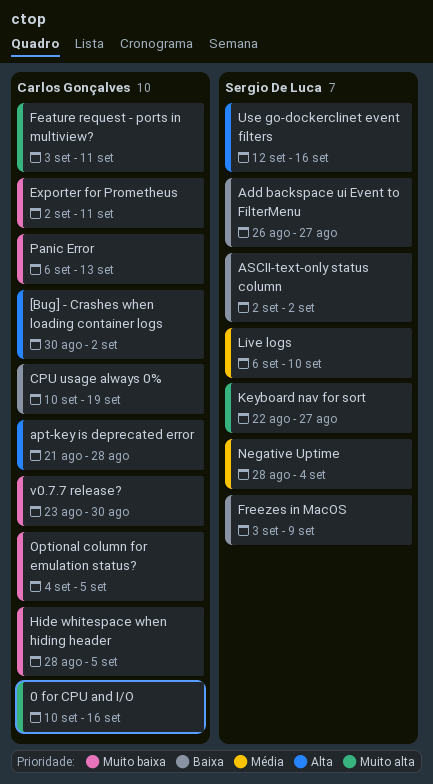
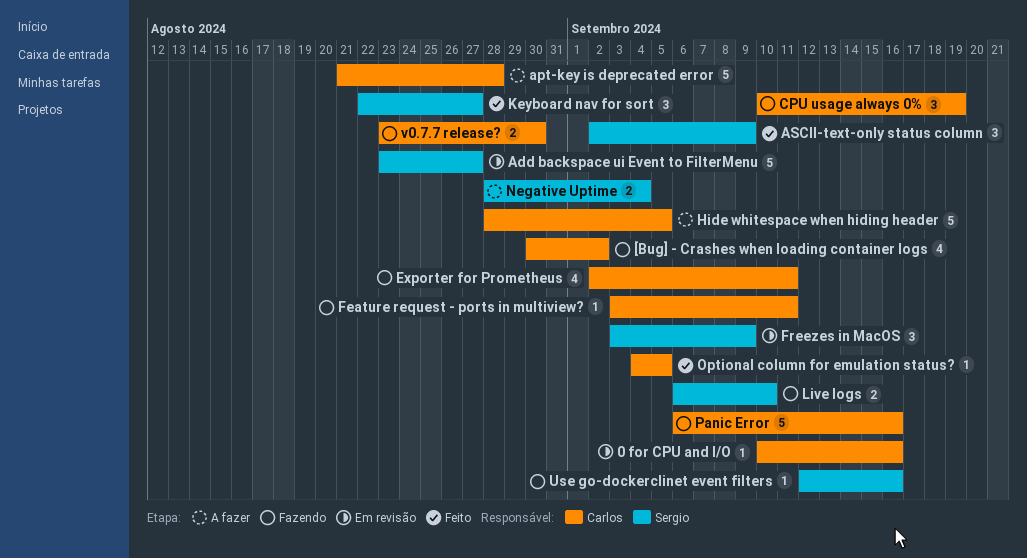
Add backspace ui Event to FilterMenu, start: Aug 26 -> Aug 23
ASCII-text-only status column, due: Sep 2 -> Sep 9
Panic Error, due: Sep 13 -> Sep 16

